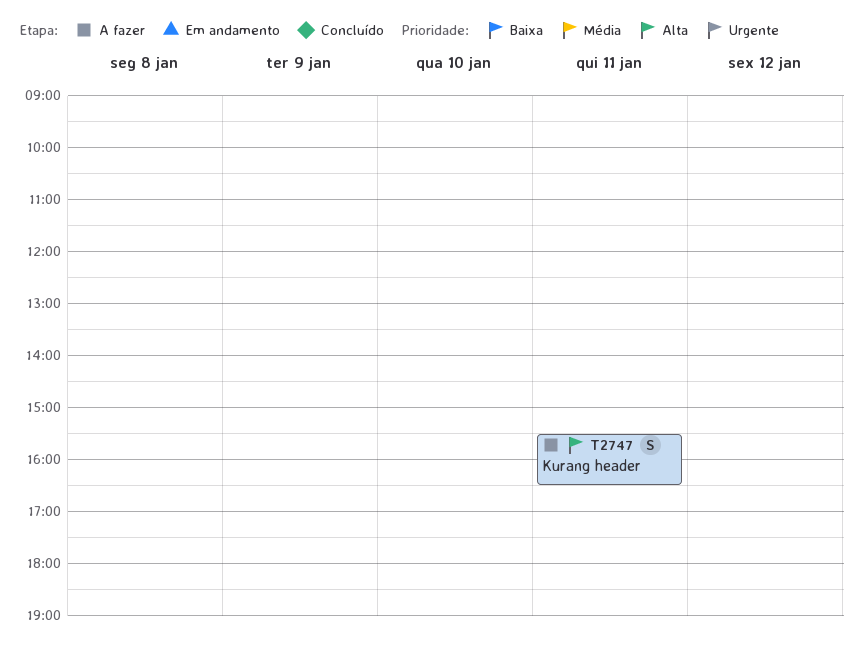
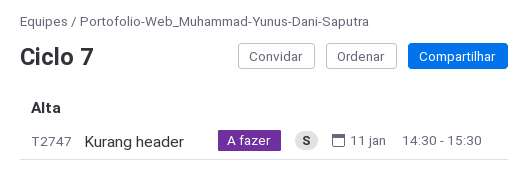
T2747, begins: 15:30 -> 14:30
T2747, ends: 16:30 -> 15:30

